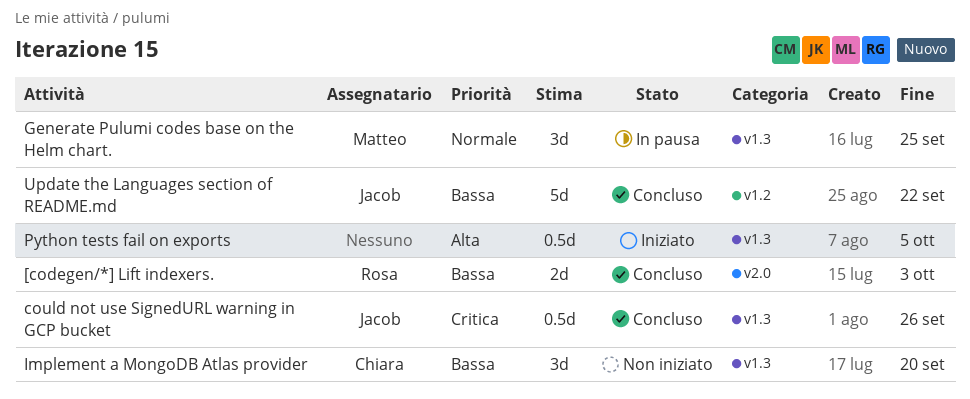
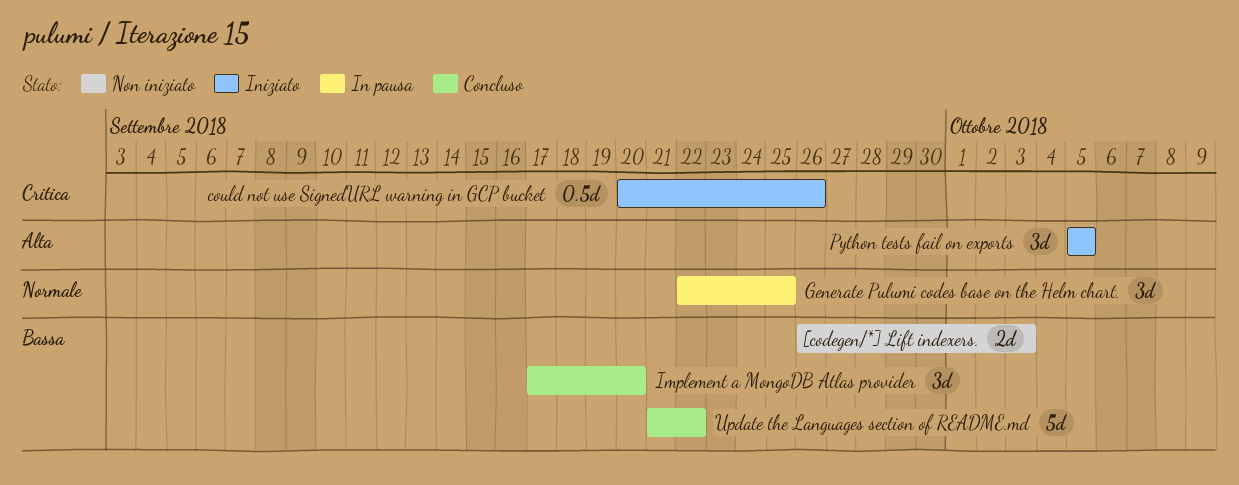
[codegen/*] Lift indexers., status: Concluso -> Non iniziato
could not use SignedURL warning in GCP bucket, status: Concluso -> Iniziato
Implement a MongoDB Atlas provider, status: Non iniziato -> Concluso
Python tests fail on exports, estimate: 0.5d -> 3d

